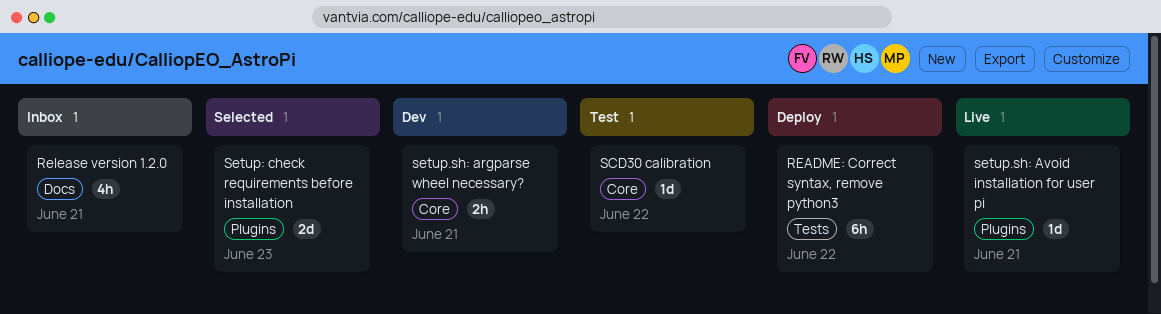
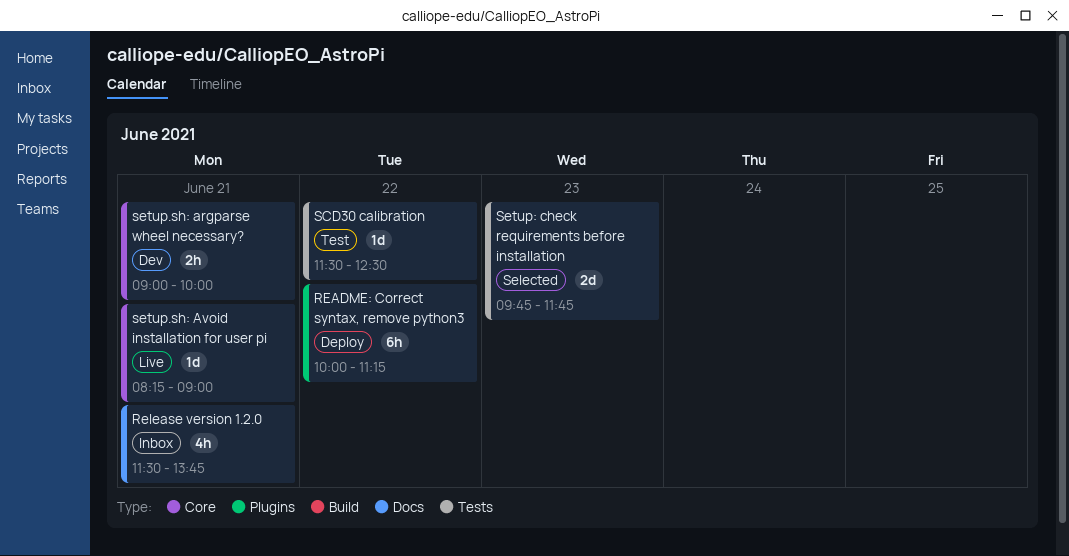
README: Correct syntax, remove python3, label: Tests -> Plugins
SCD30 calibration, label: Core -> Tests
setup.sh: Avoid installation for user pi, label: Plugins -> Core
Setup: check requirements before installation, label: Plugins -> Tests

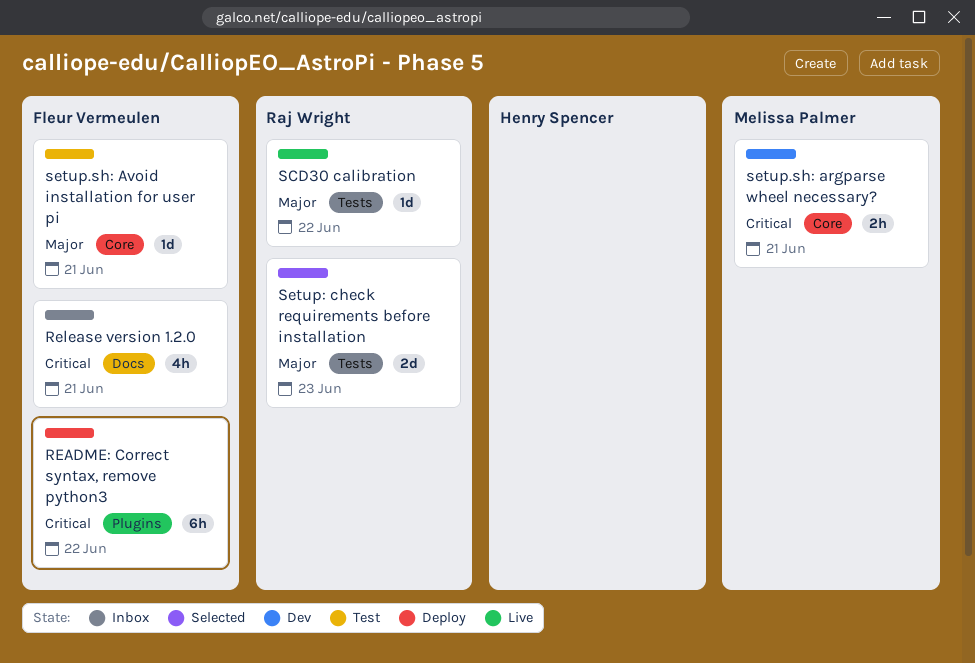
SCD30 calibration, status: Test -> Live
setup.sh: Avoid installation for user pi, status: Live -> Test

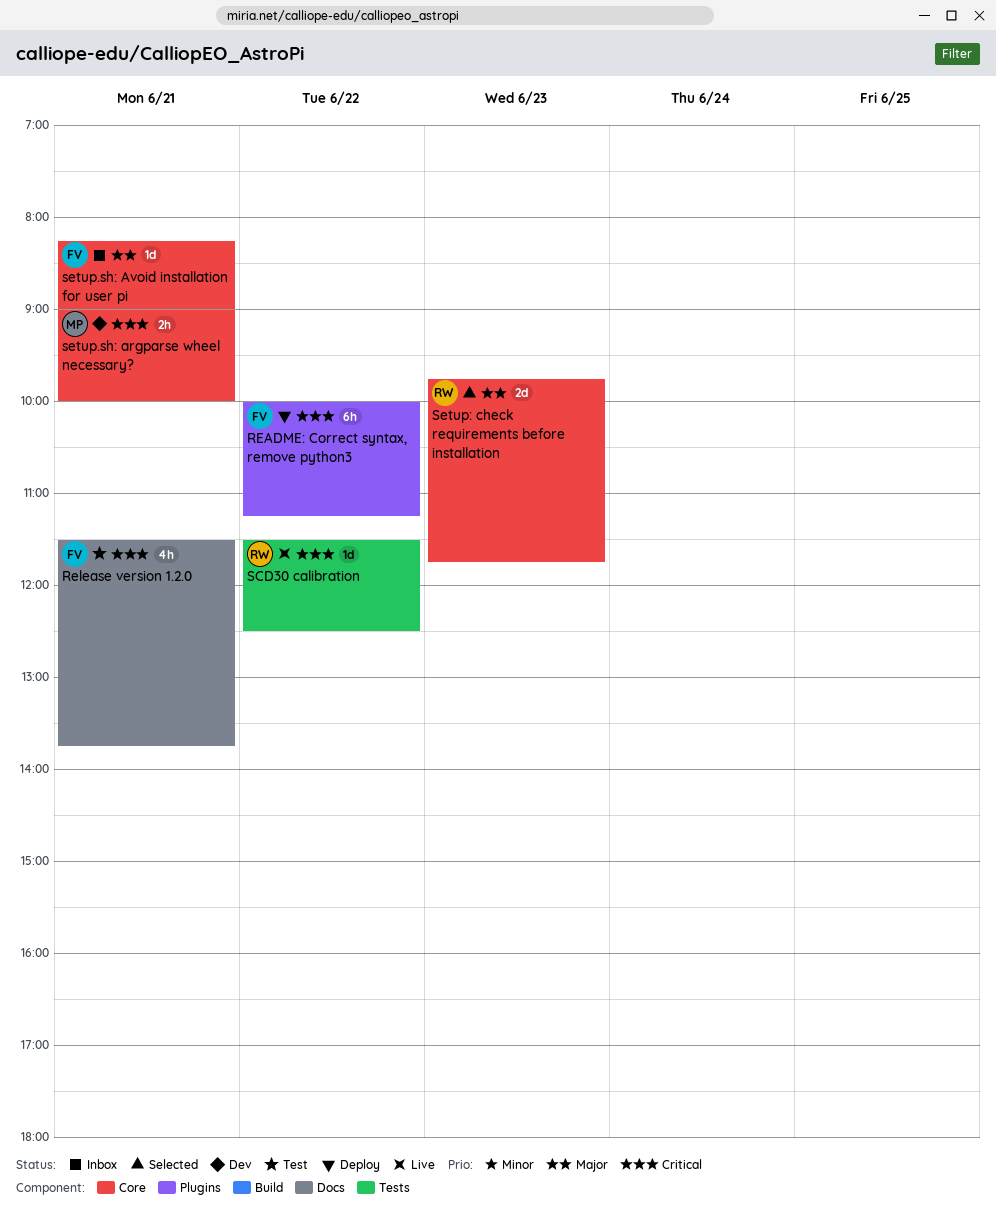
Release version 1.2.0, status: Inbox -> Test
SCD30 calibration, priority: Major -> Critical
setup.sh: Avoid installation for user pi, status: Test -> Inbox
Setup: check requirements before installation, label: Tests -> Core

